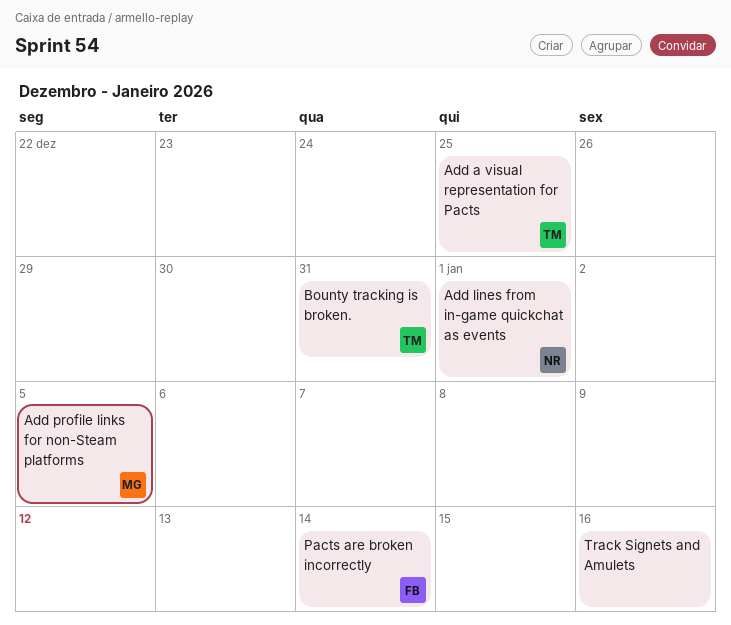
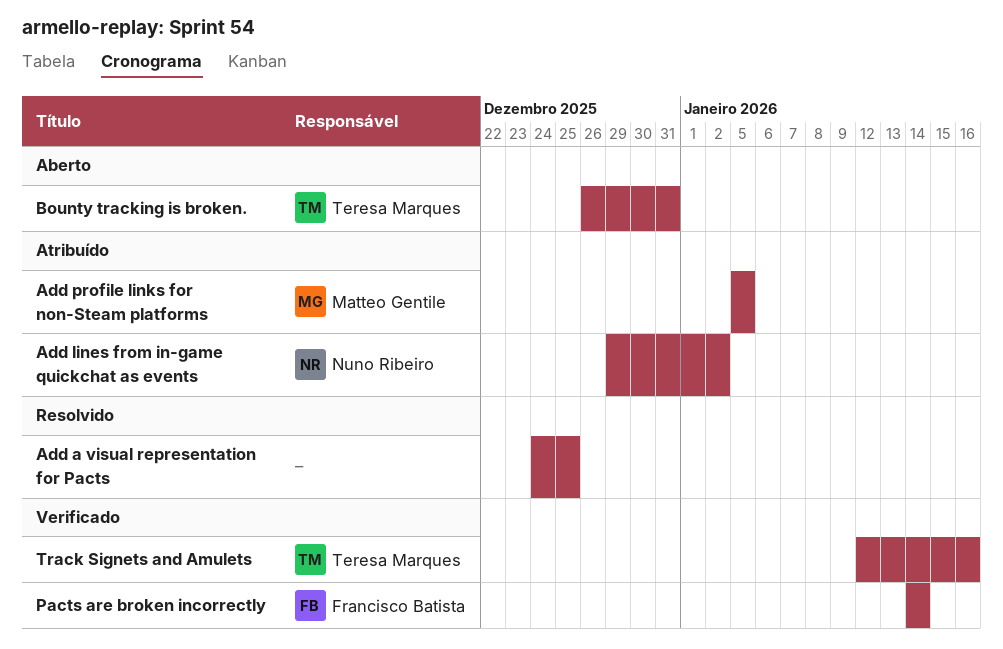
Add a visual representation for Pacts, owner: Teresa Marques -> none
Add lines from in-game quickchat as events, due: Jan 1 -> Jan 2
Track Signets and Amulets, owner: none -> Teresa Marques

